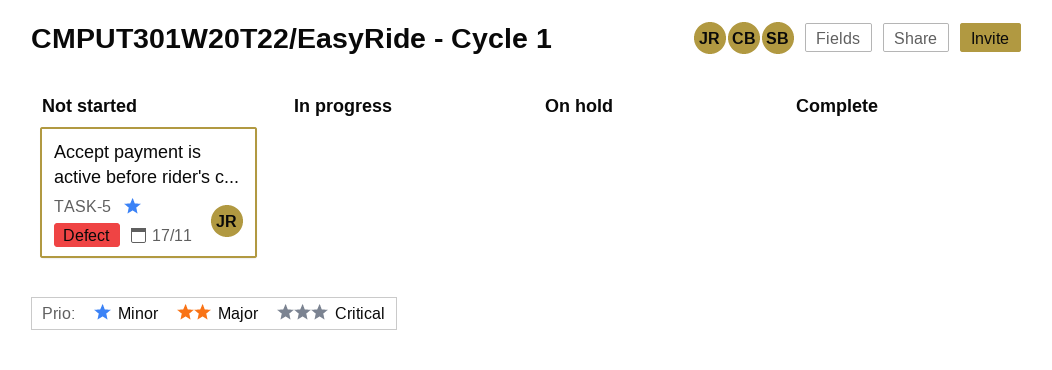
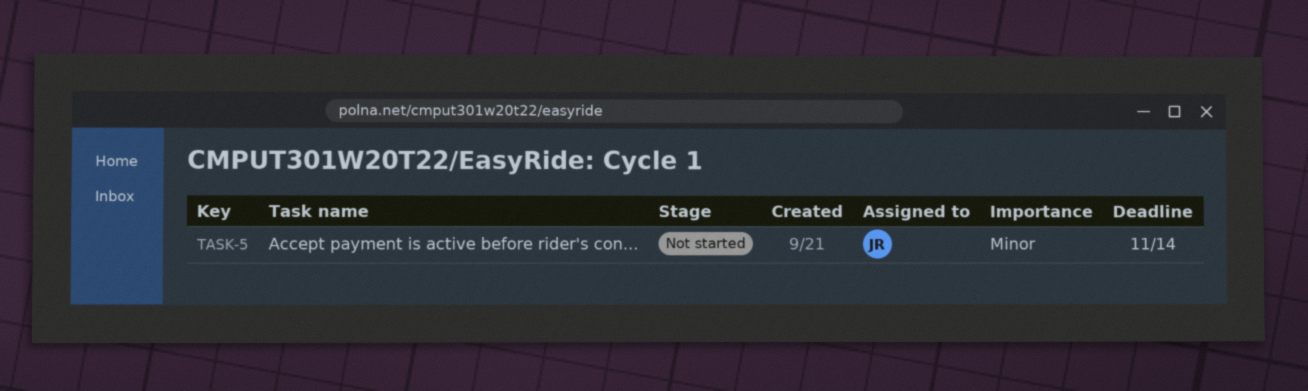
TASK-5, due: Nov 17 -> Nov 14

